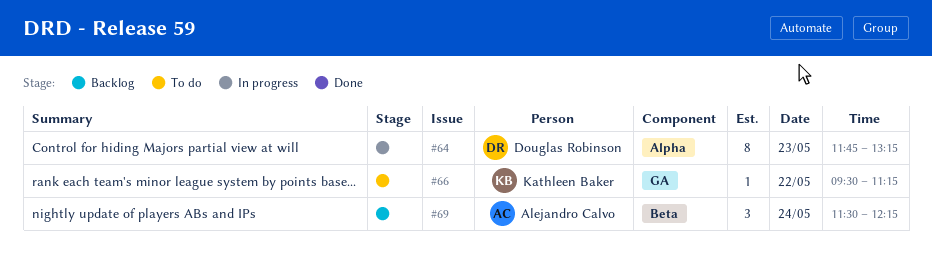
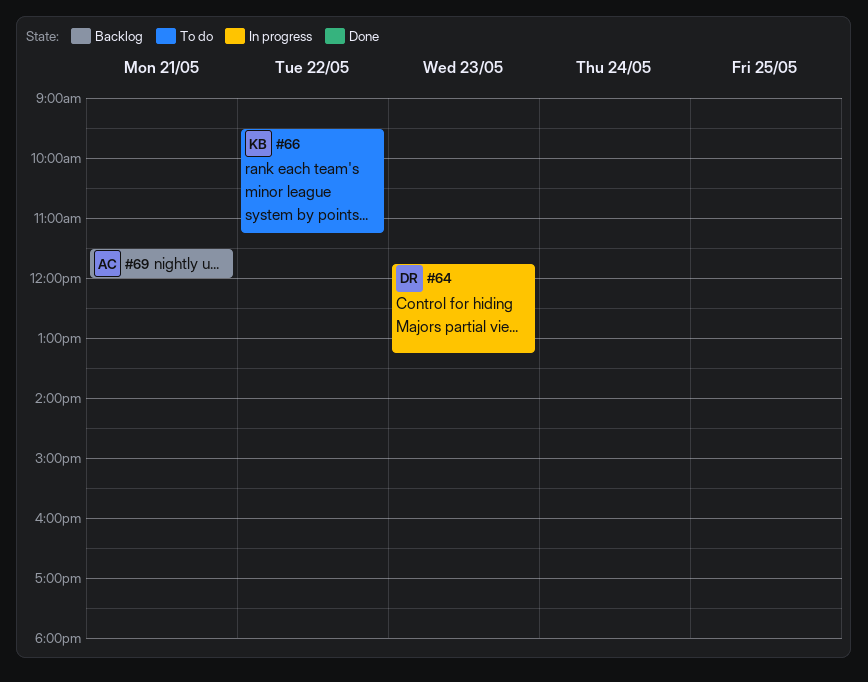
#69, day: May 24 -> May 21
#69, ends: 12:15 -> 12:00

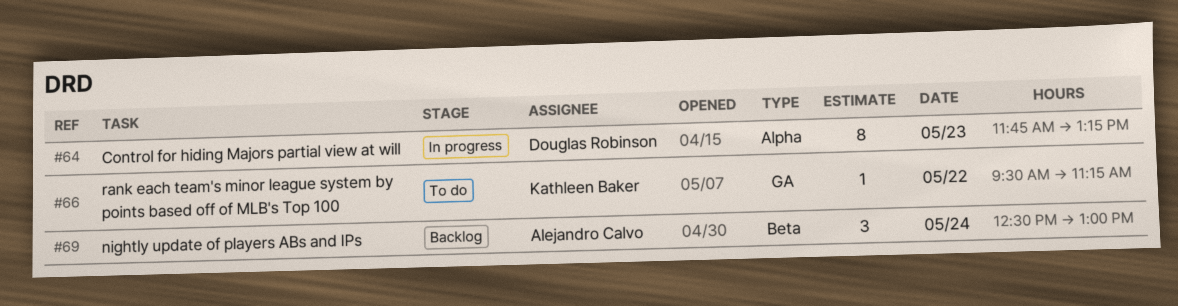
#69, day: May 21 -> May 24
#69, begins: 11:30 -> 12:30
#69, ends: 12:00 -> 13:00

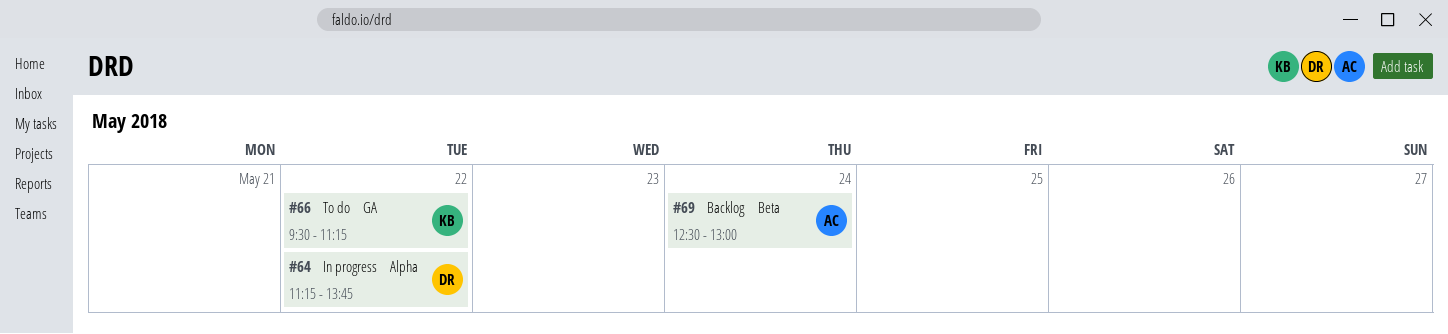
#64, day: May 23 -> May 22
#64, begins: 11:45 -> 11:15
#64, ends: 13:15 -> 13:45

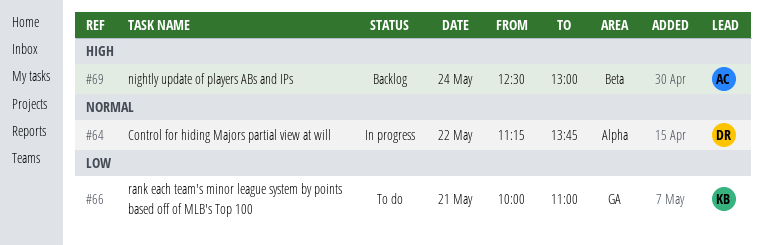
#66, day: May 22 -> May 21
#66, begins: 09:30 -> 10:00
#66, ends: 11:15 -> 11:00

